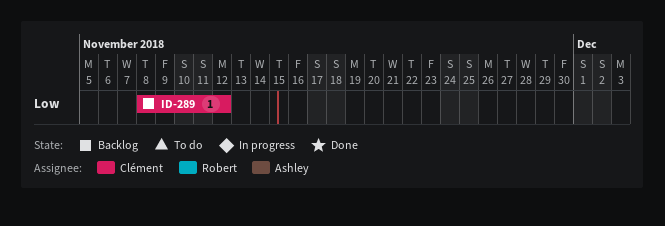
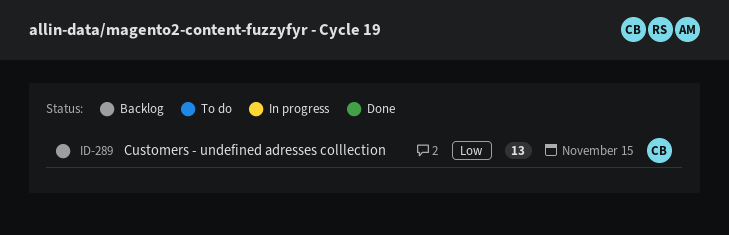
ID-289, estimate: 1 -> 13
ID-289, due: Nov 12 -> Nov 15

